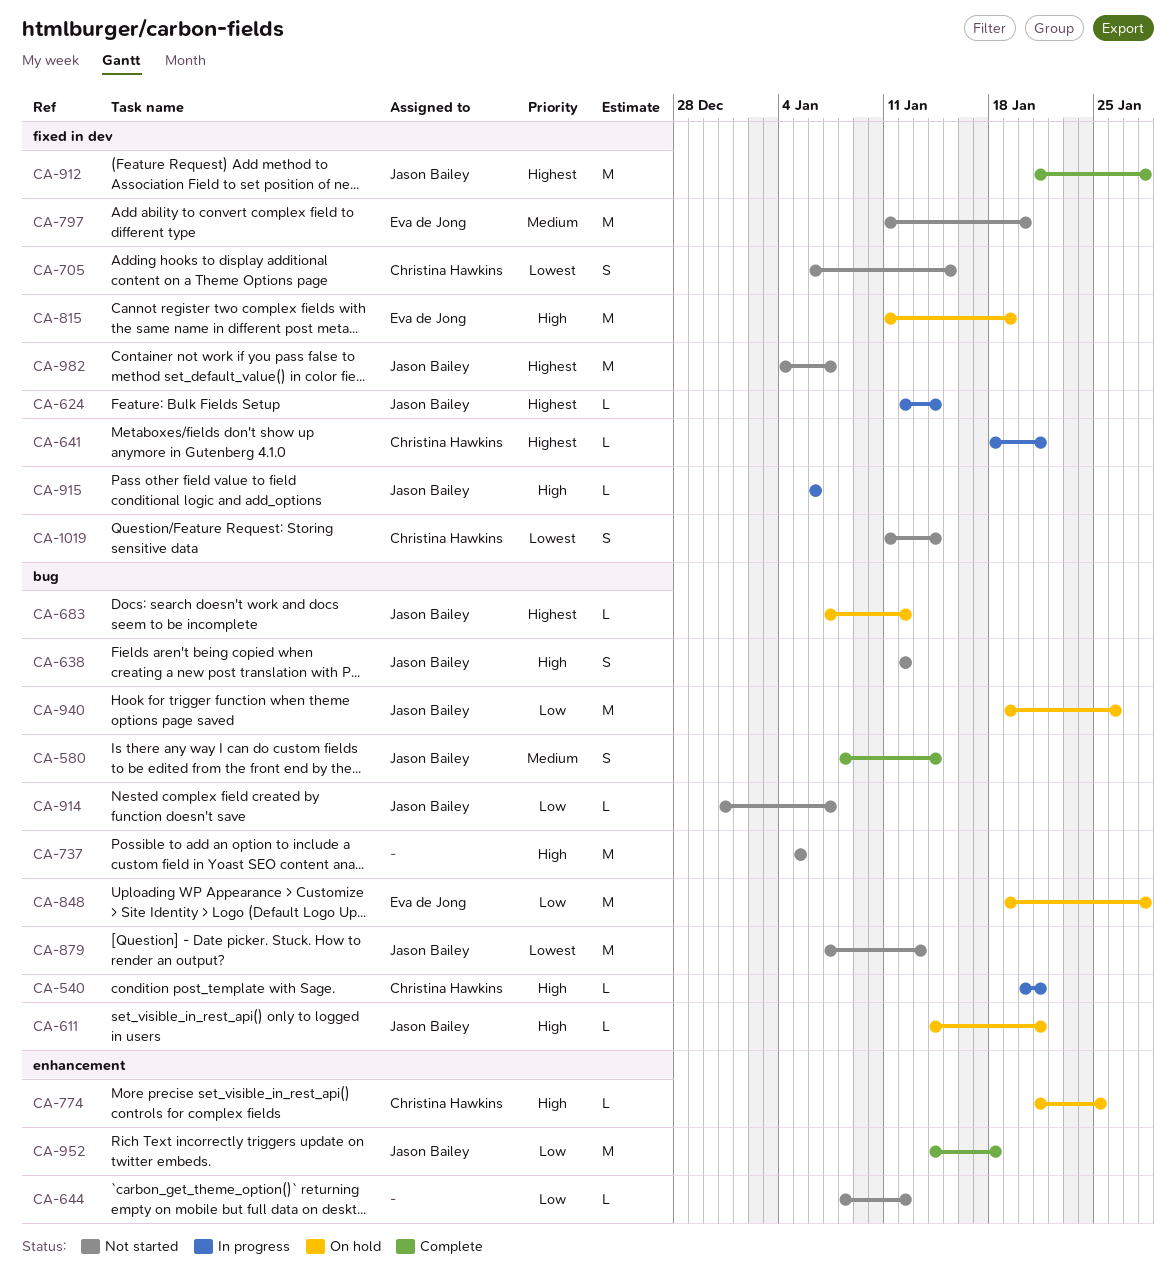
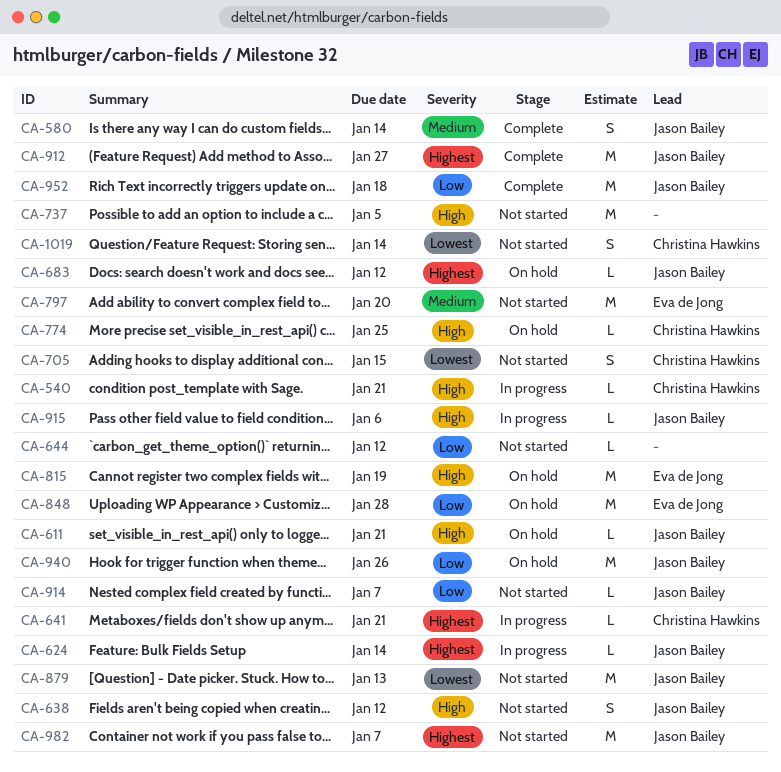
CA-912, due: Jan 28 -> Jan 27

